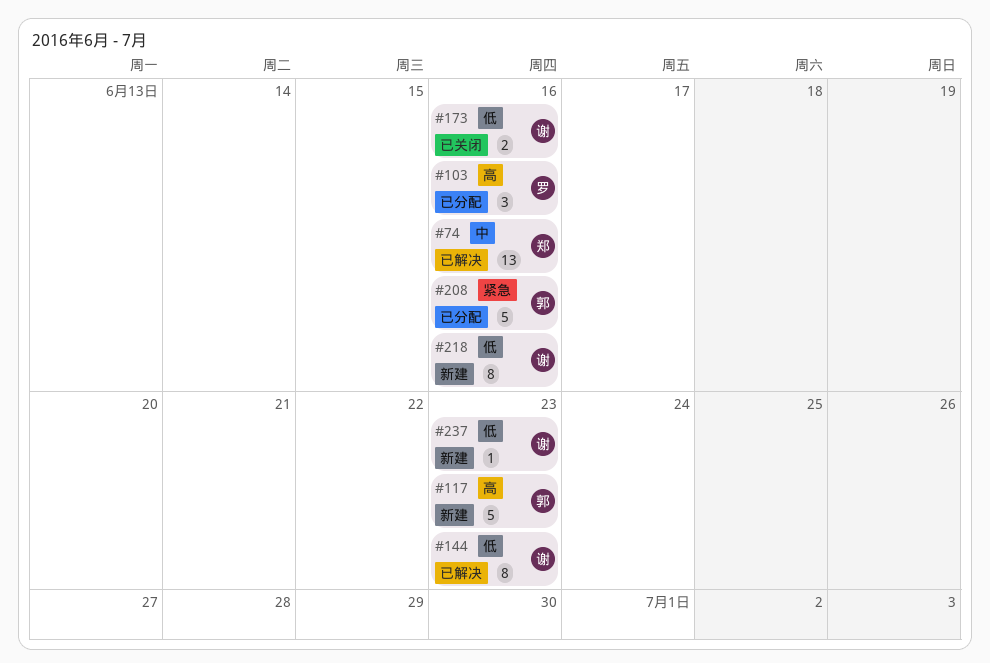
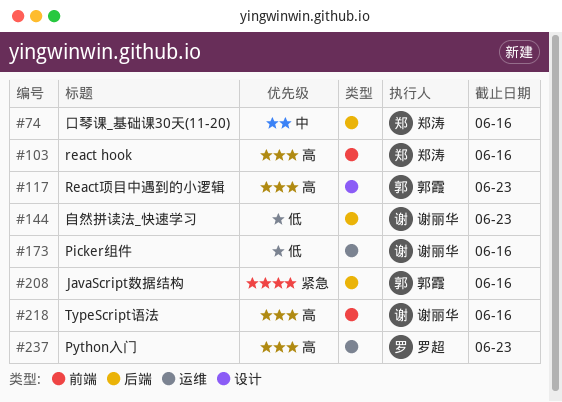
#103, owner: 罗超 -> 郑涛
#218, priority: 低 -> 高
#237, owner: 谢丽华 -> 罗超
#237, priority: 低 -> 高

